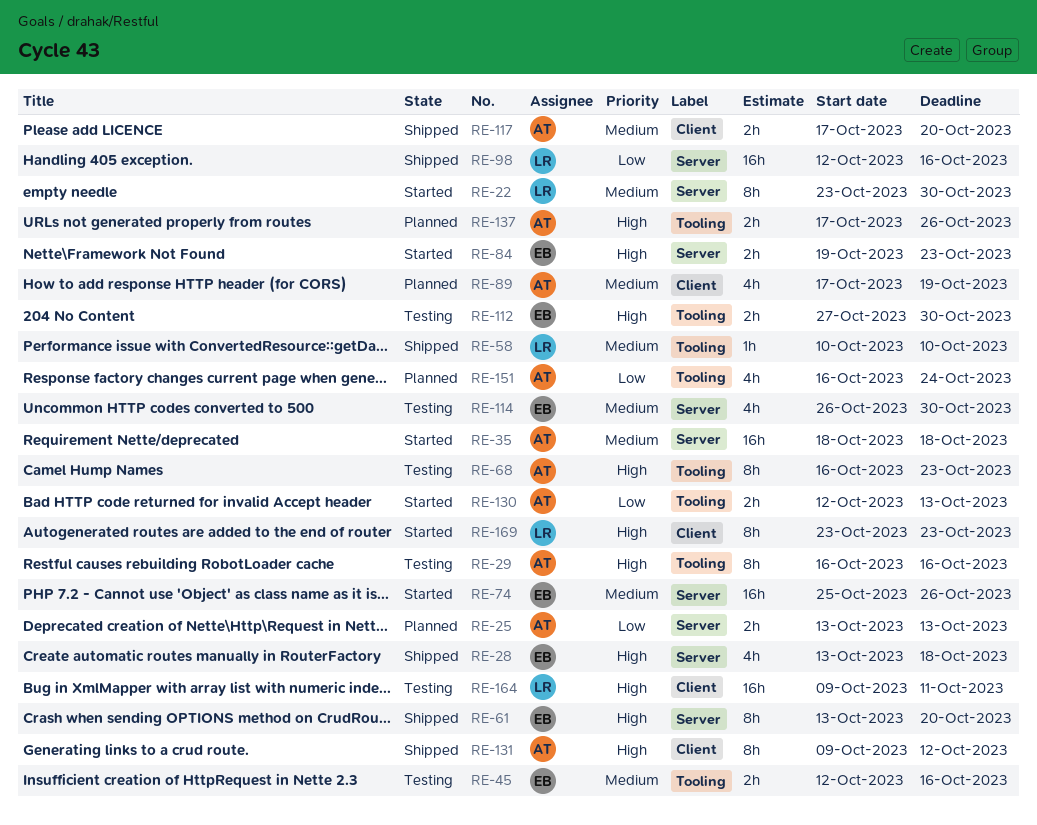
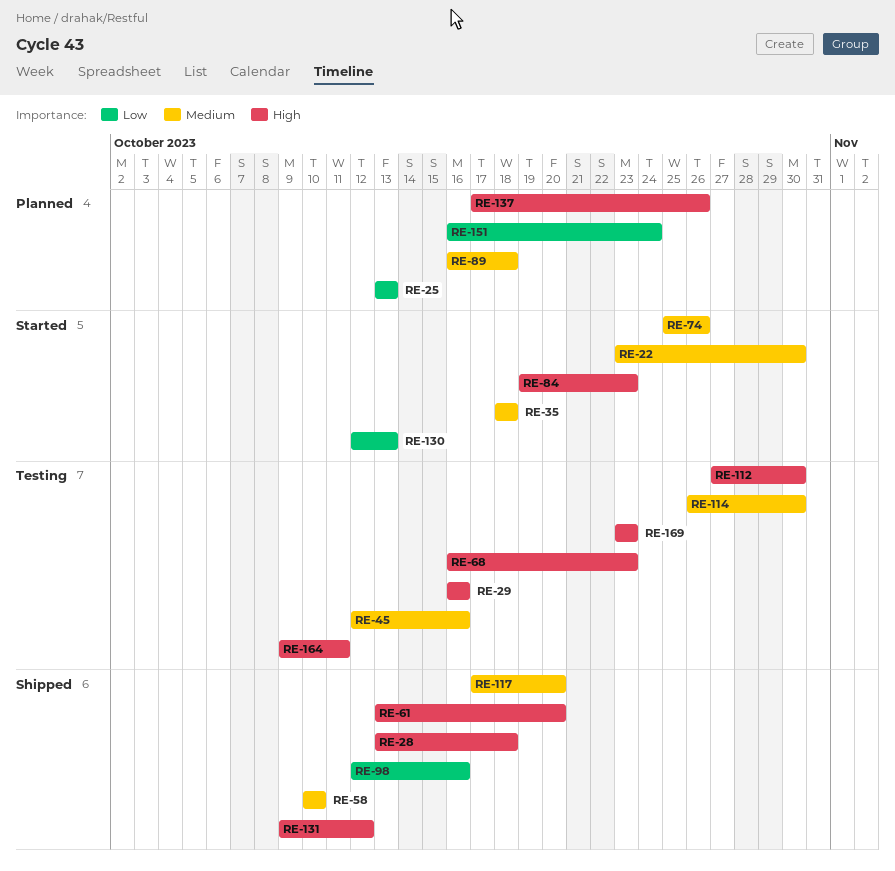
RE-89, start: Oct 17 -> Oct 16
RE-89, due: Oct 19 -> Oct 18
RE-169, status: Started -> Testing

